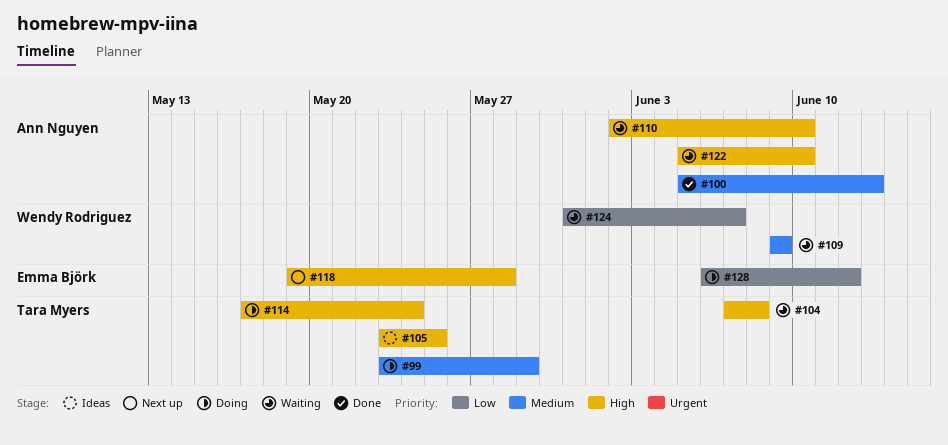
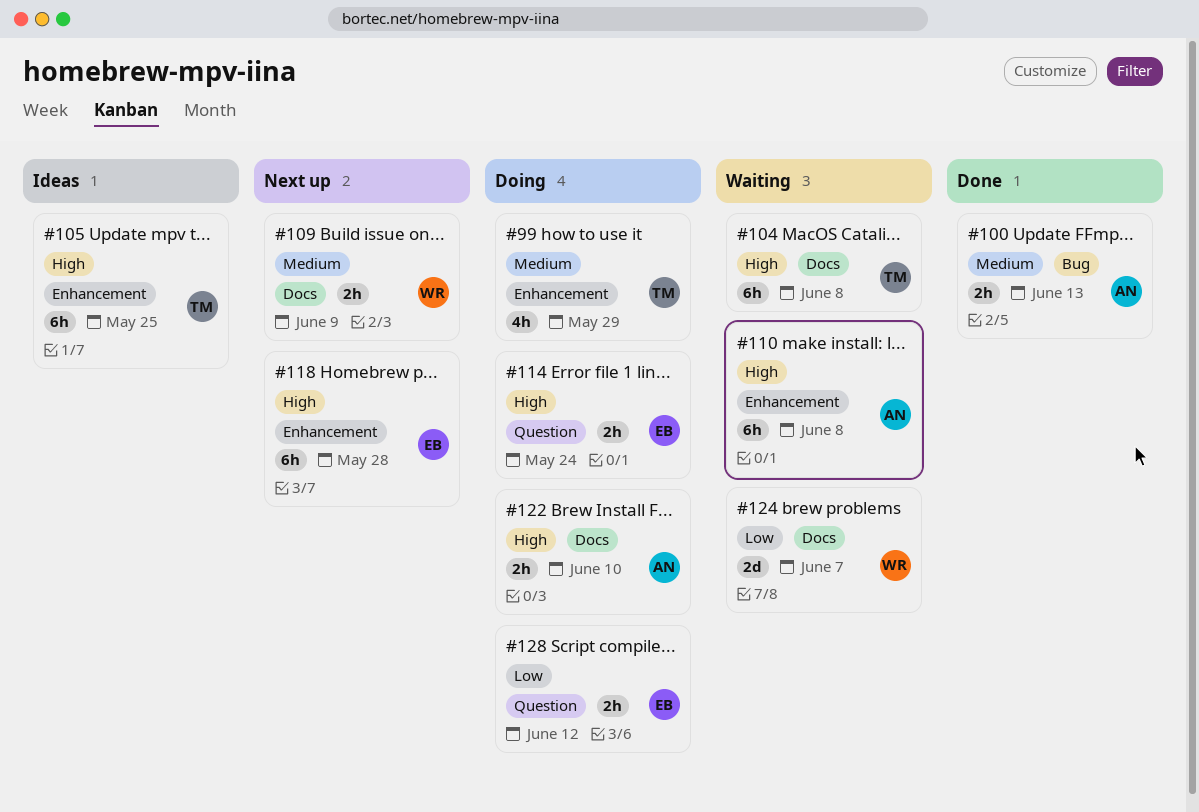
#109, status: Waiting -> Next up
#110, due: Jun 10 -> Jun 8
#114, owner: Tara Myers -> Emma Björk
#122, status: Waiting -> Doing

